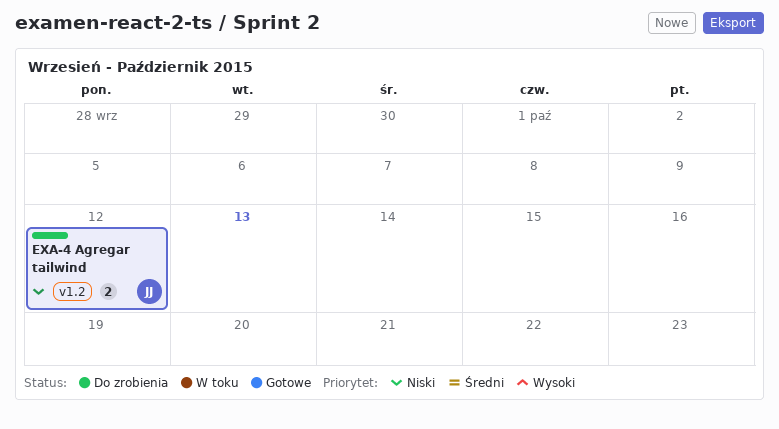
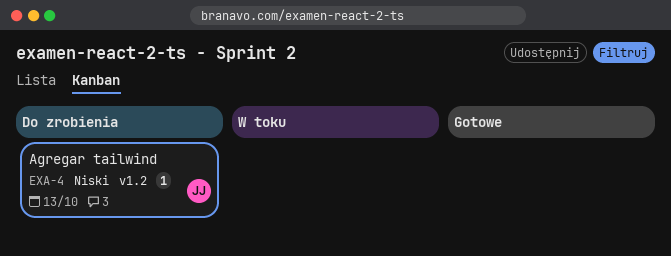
EXA-4, estimate: 2 -> 1
EXA-4, due: Oct 12 -> Oct 13

